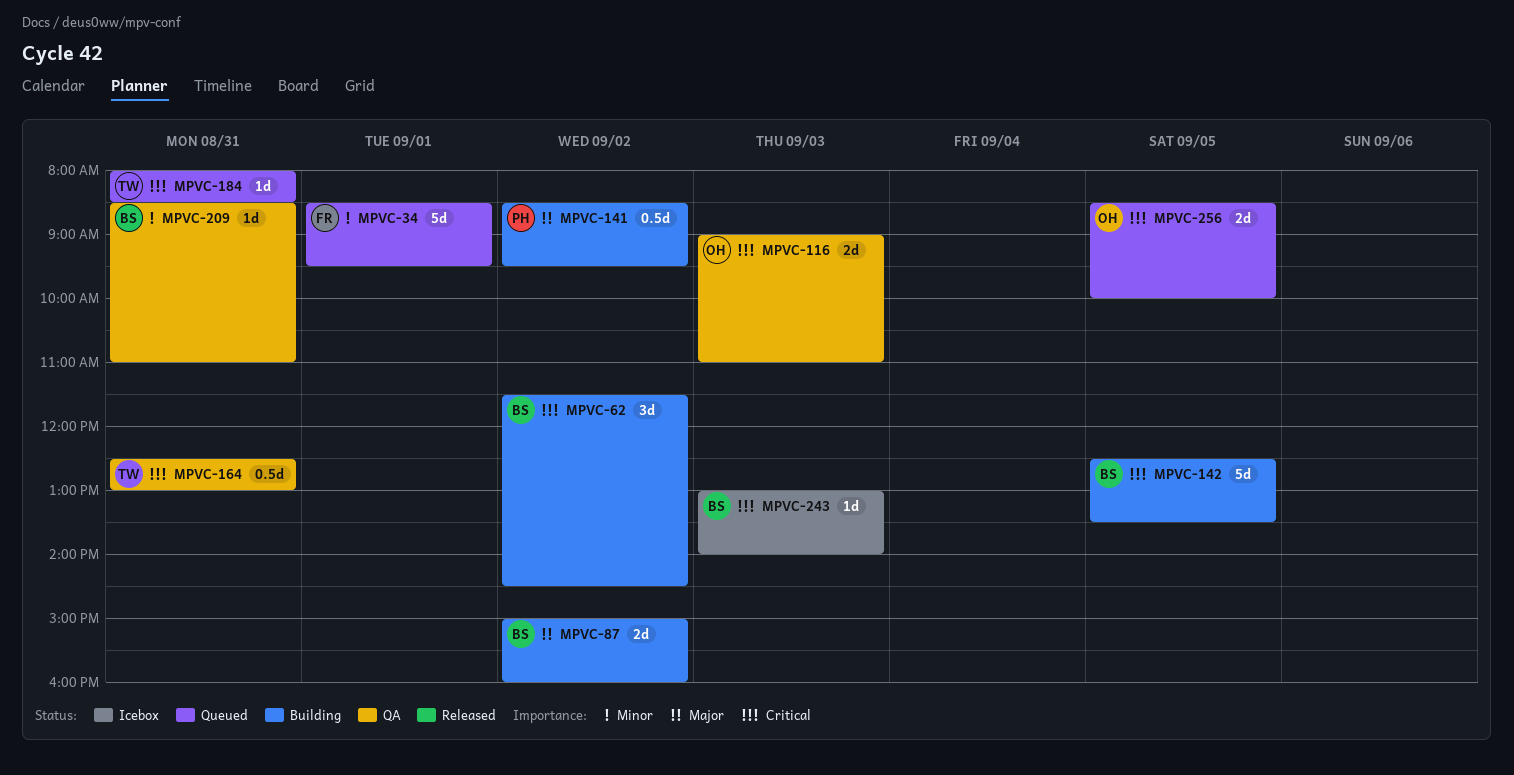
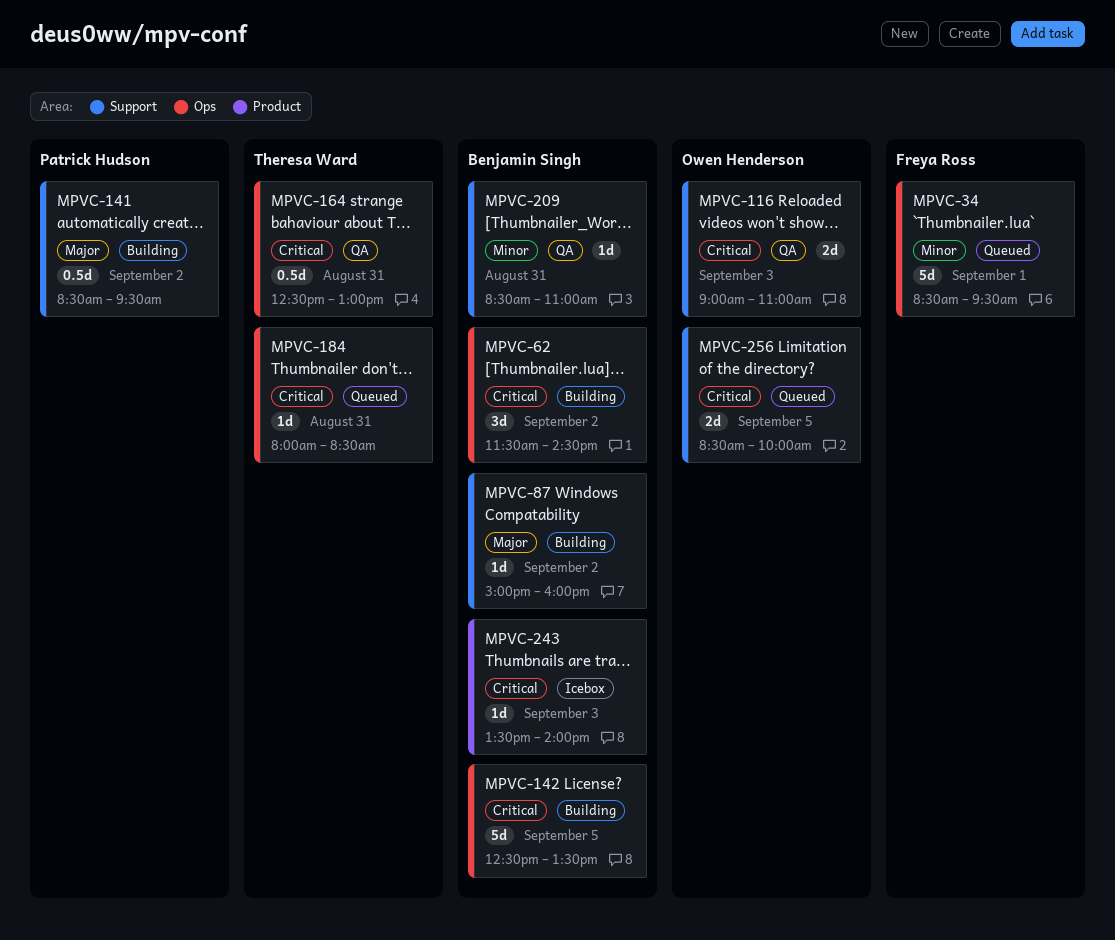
MPVC-87, estimate: 2d -> 1d
MPVC-243, begins: 13:00 -> 13:30

